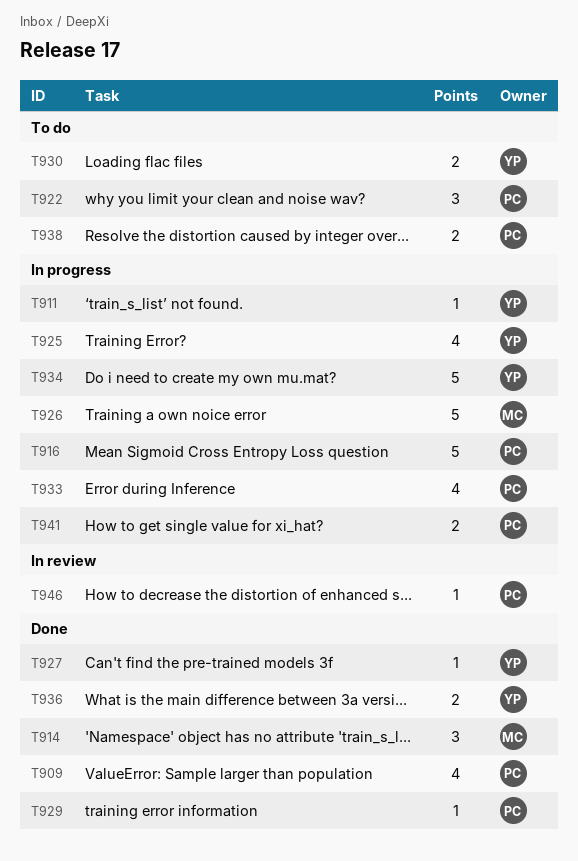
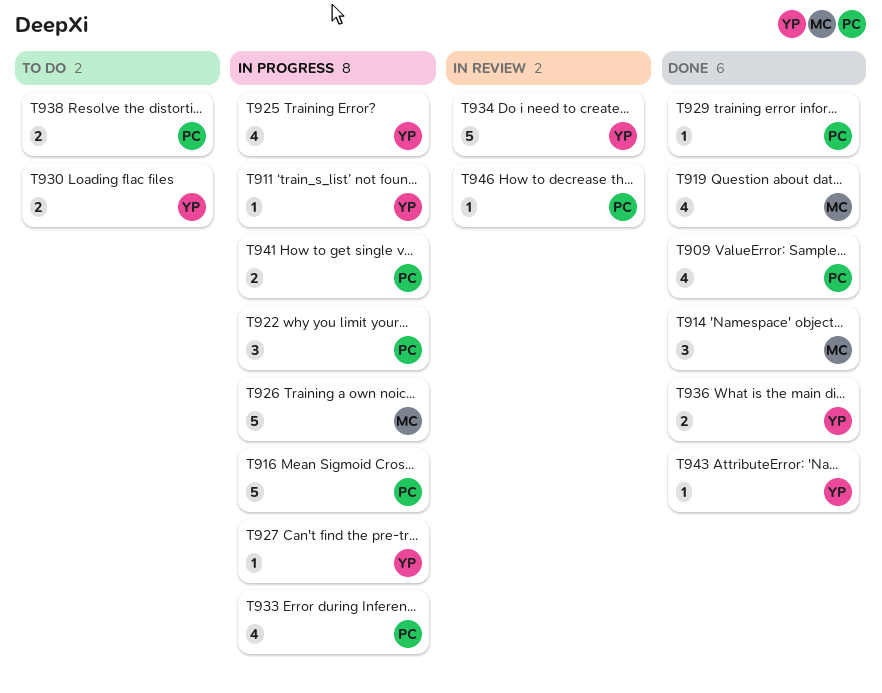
T919: none -> present
T922, status: To do -> In progress
T927, status: Done -> In progress
T934, status: In progress -> In review
T943: none -> present

